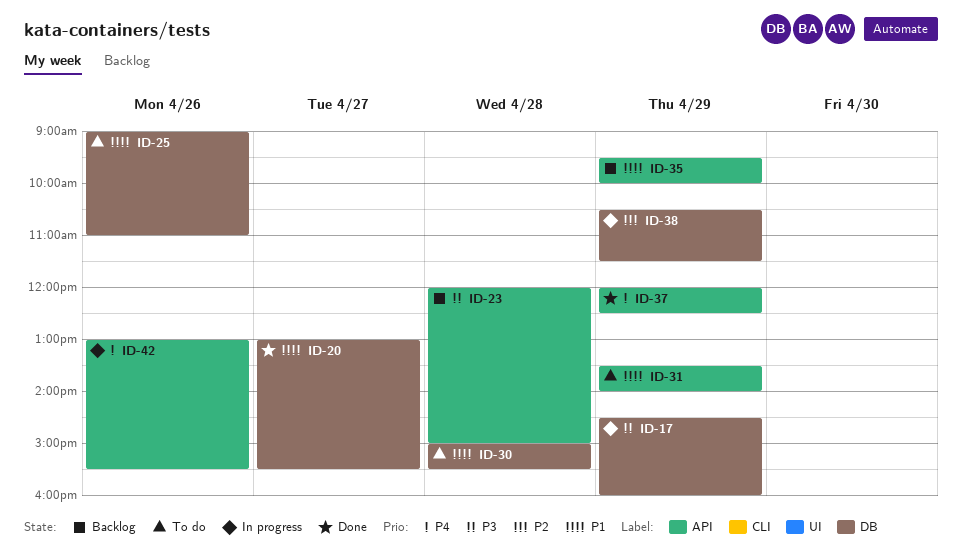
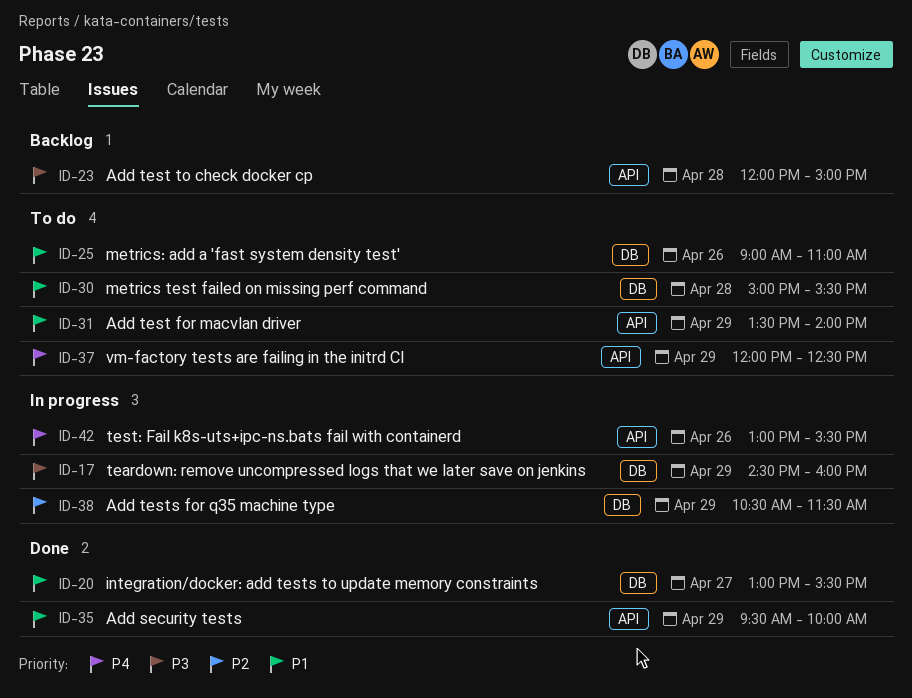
ID-35, status: Backlog -> Done
ID-37, status: Done -> To do

